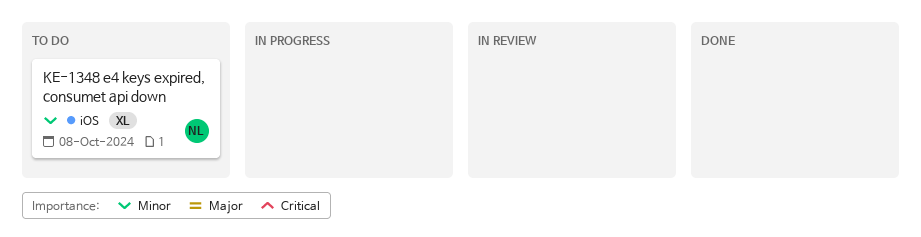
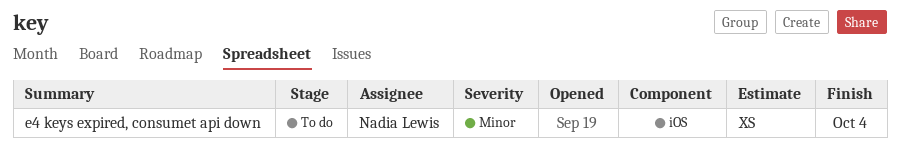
e4 keys expired, consumet api down, estimate: XL -> XS
e4 keys expired, consumet api down, due: Oct 8 -> Oct 4

